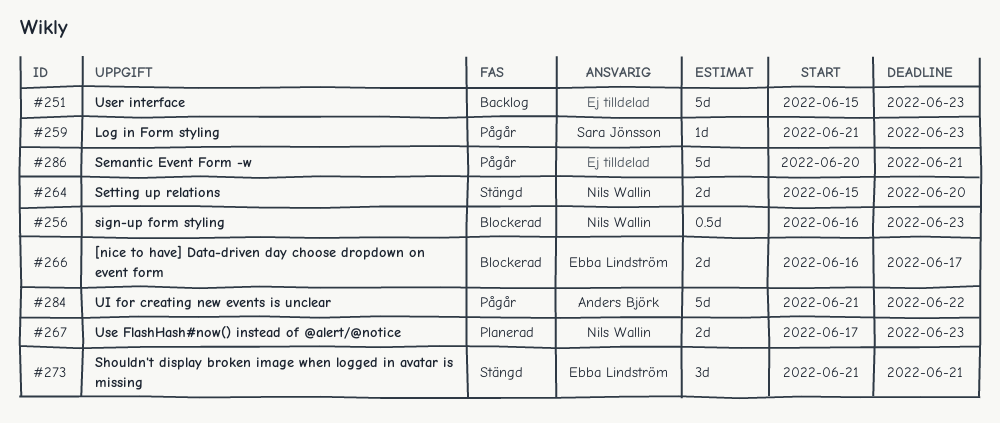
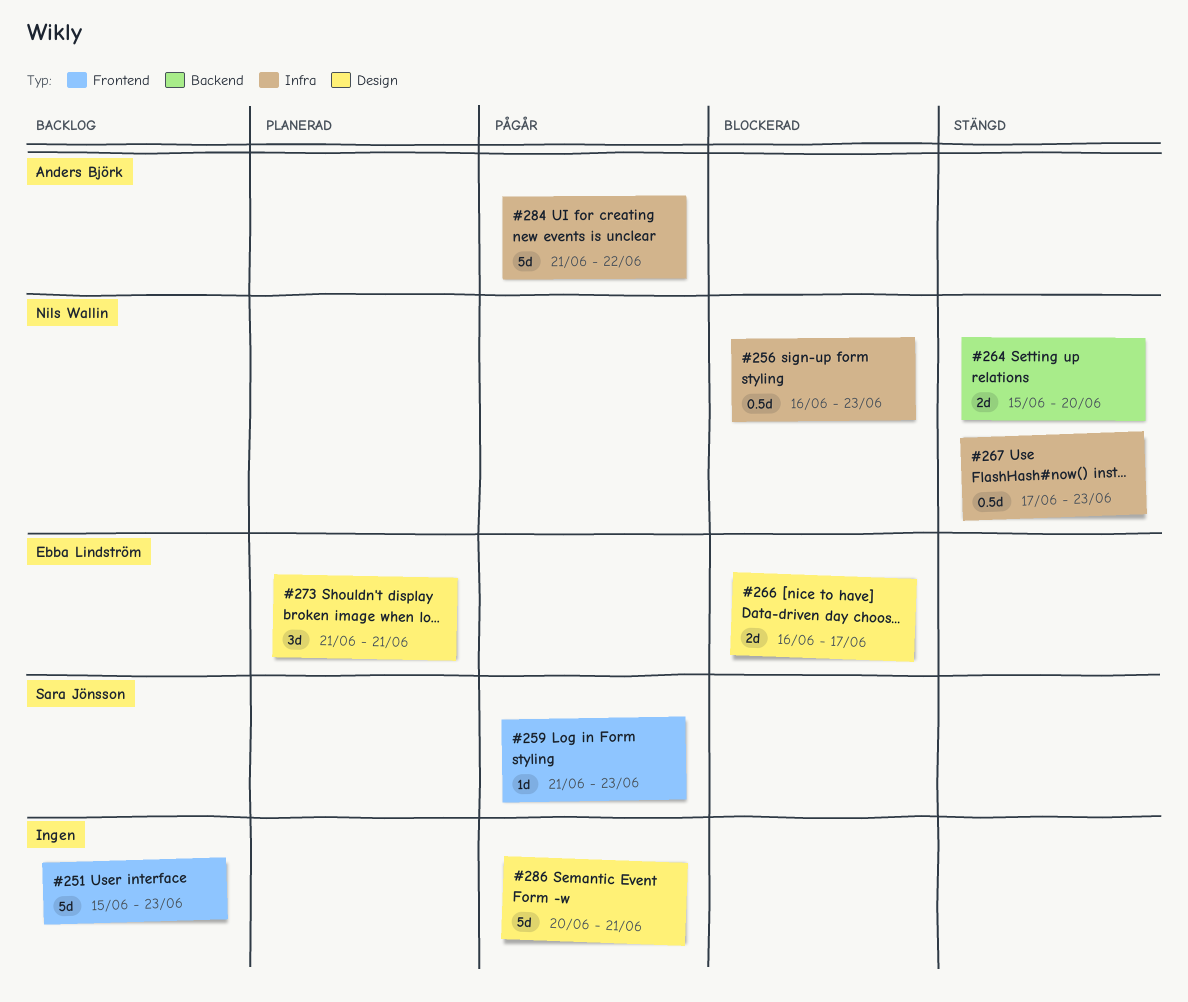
#267, status: Planerad -> Stängd
#267, estimate: 2d -> 0.5d
#273, status: Stängd -> Planerad

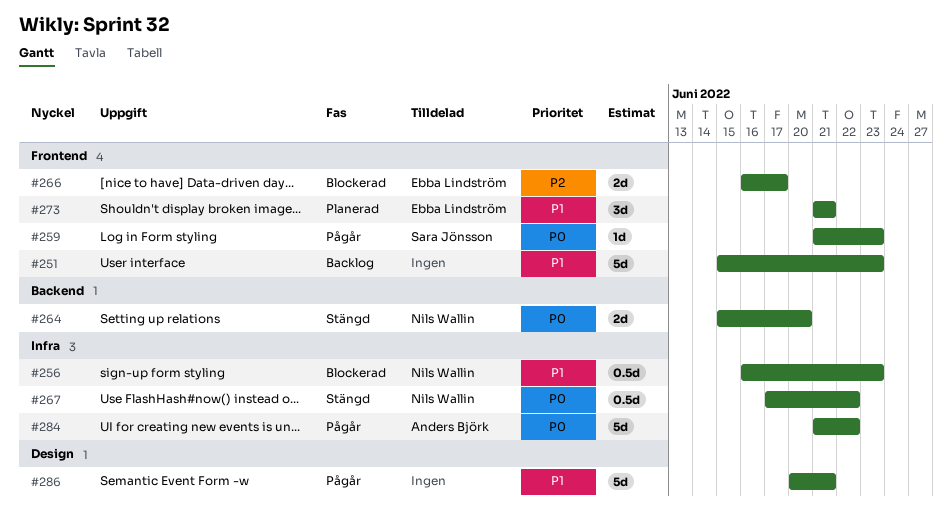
#266, label: Design -> Frontend
#267, due: Jun 23 -> Jun 22
#273, label: Design -> Frontend

